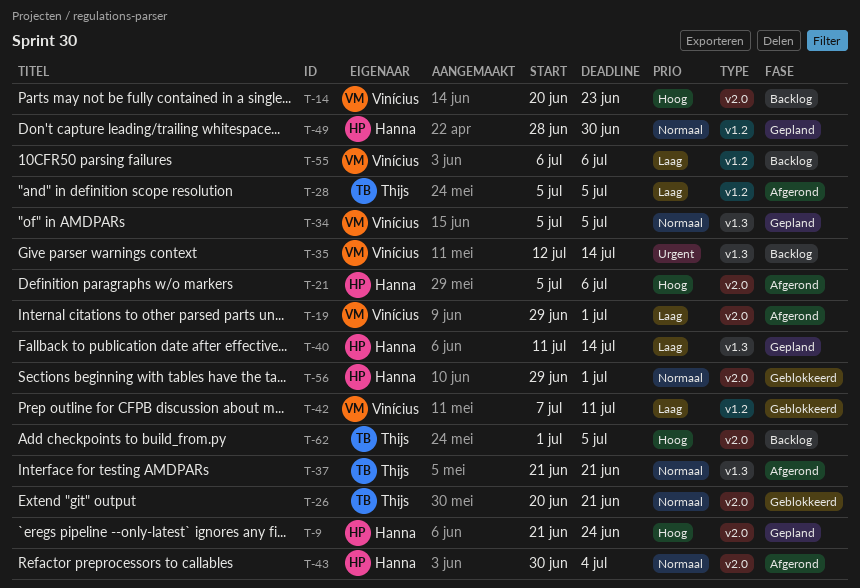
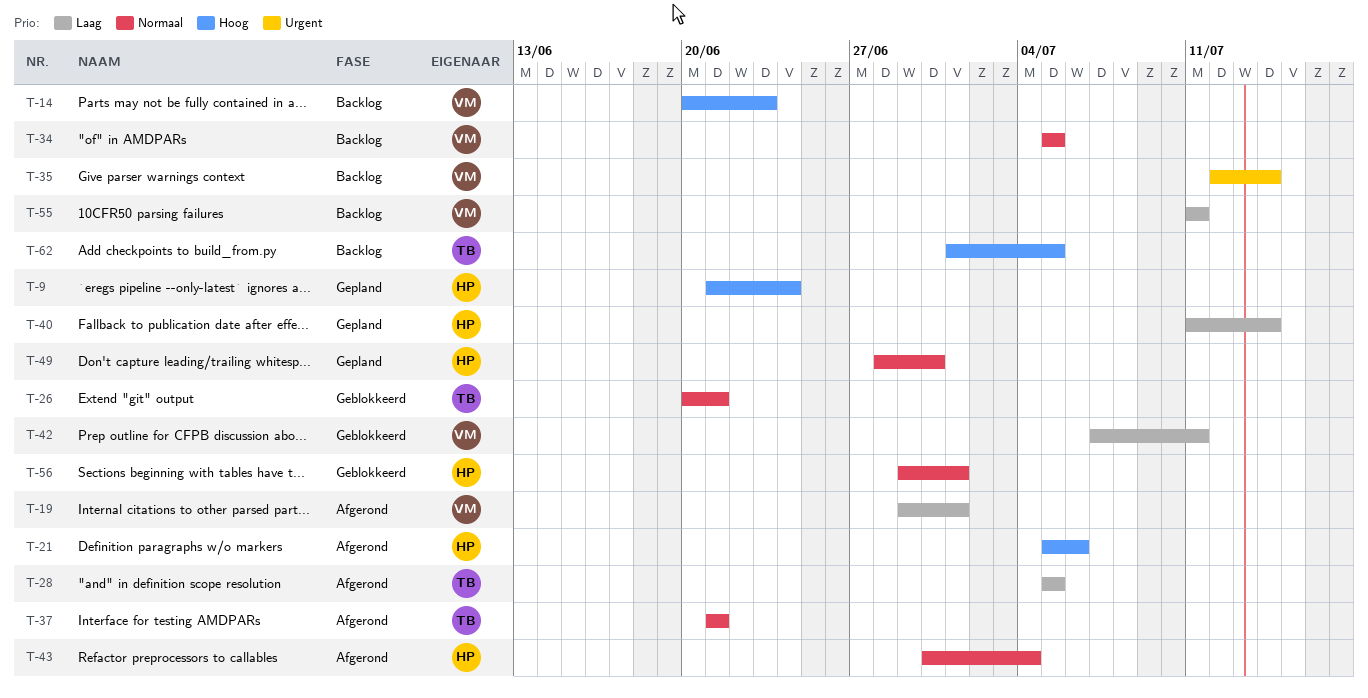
T-34, status: Gepland -> Backlog
T-55, start: Jul 6 -> Jul 11
T-55, due: Jul 6 -> Jul 11

